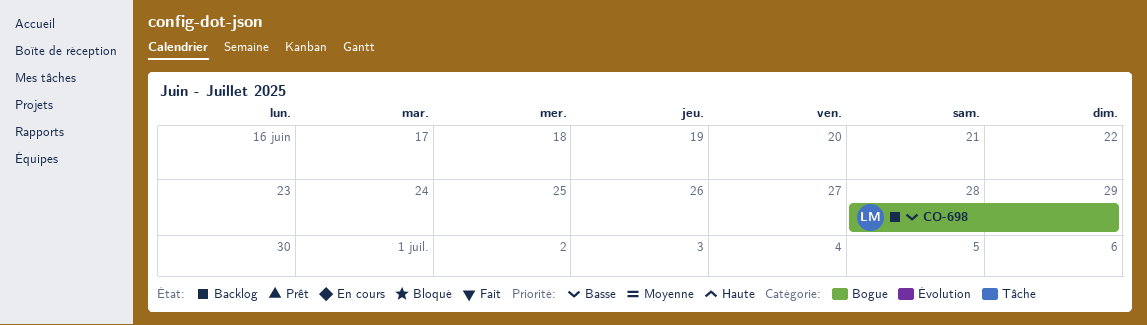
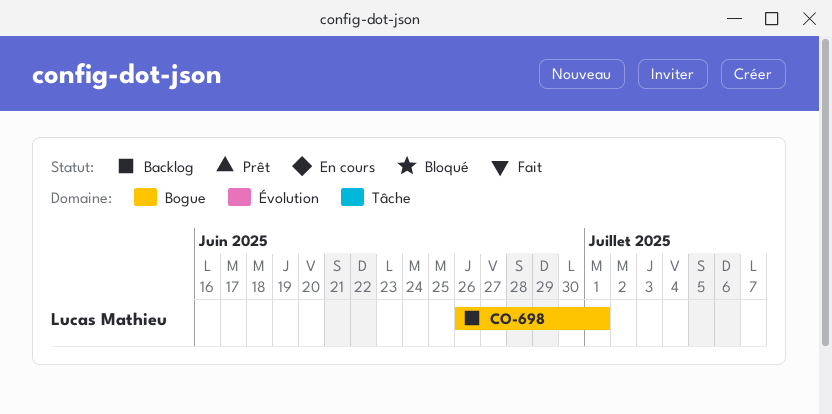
CO-698, start: Jun 28 -> Jun 26
CO-698, due: Jun 29 -> Jul 1

